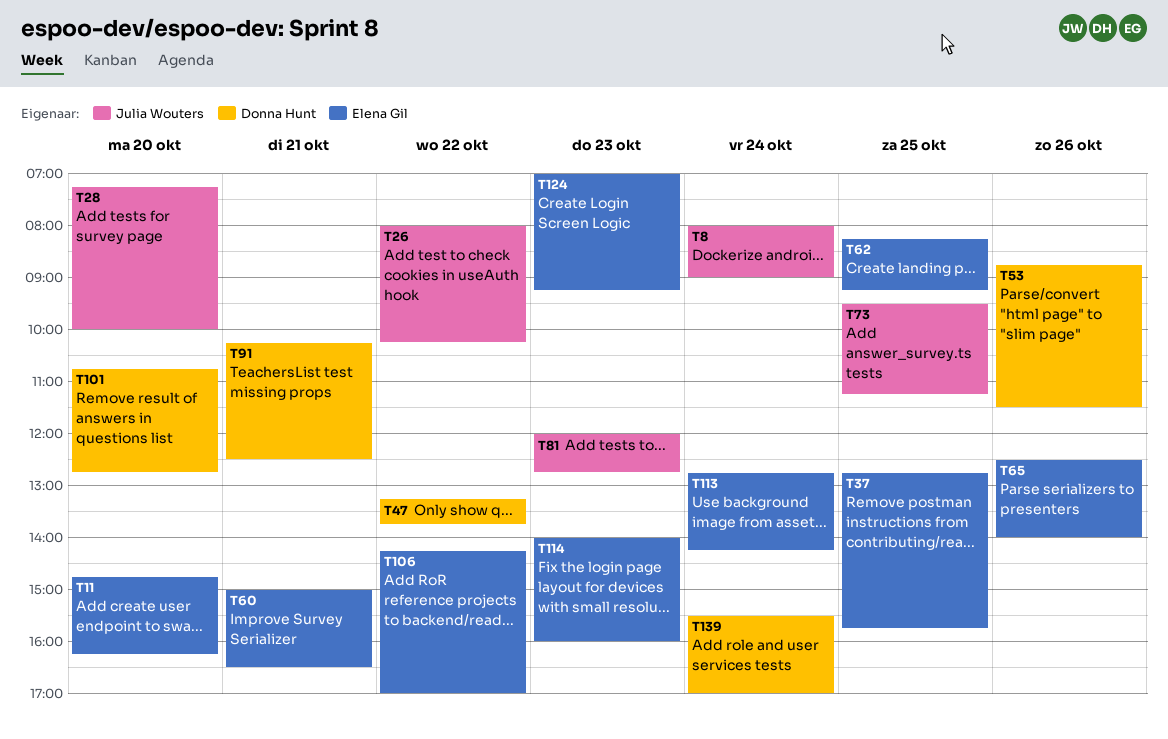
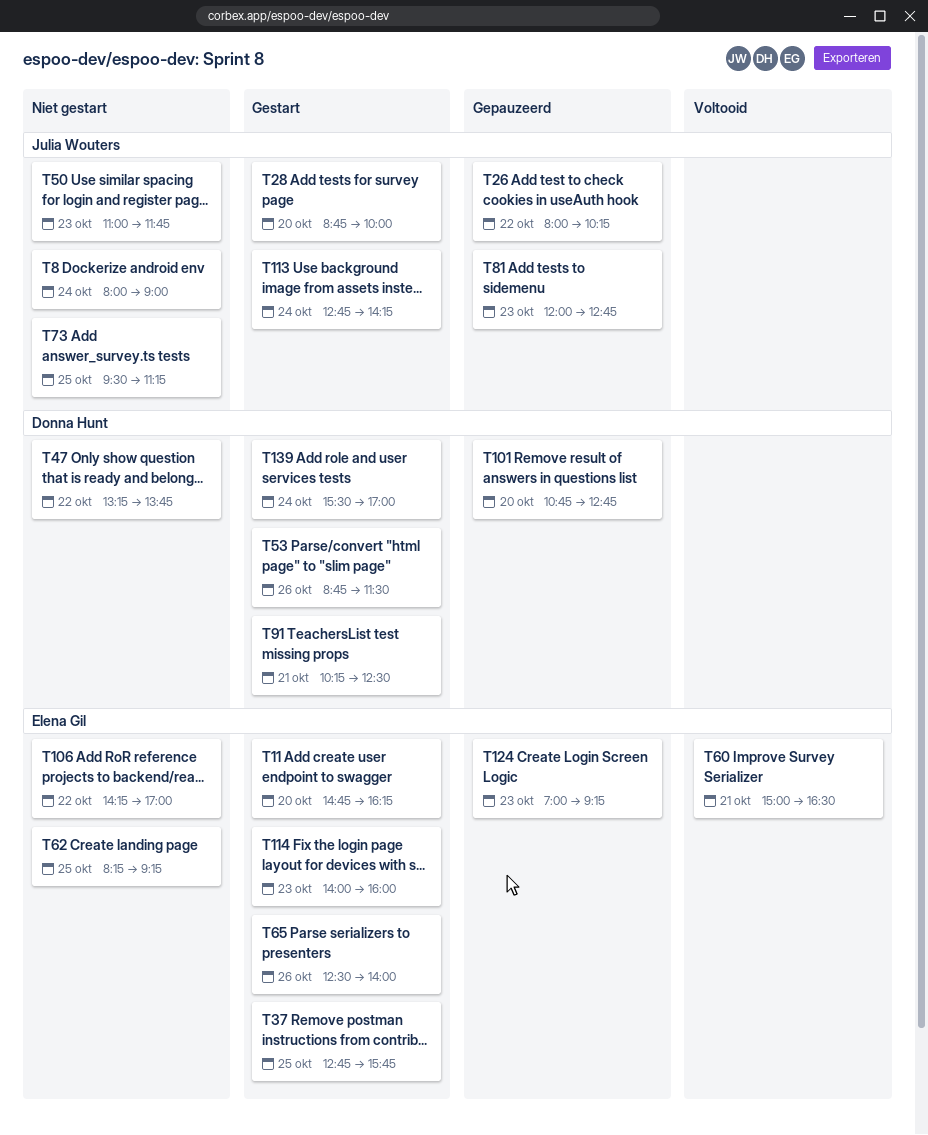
T28, begins: 07:15 -> 08:45
T50: none -> present
T113, owner: Elena Gil -> Julia Wouters

